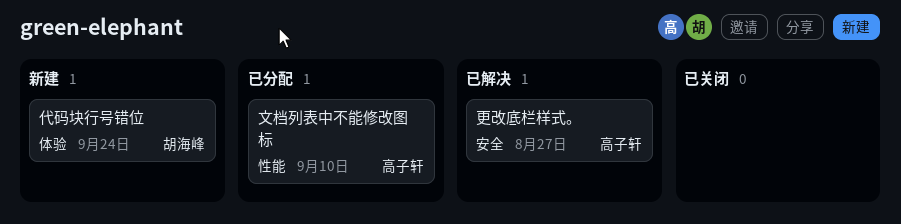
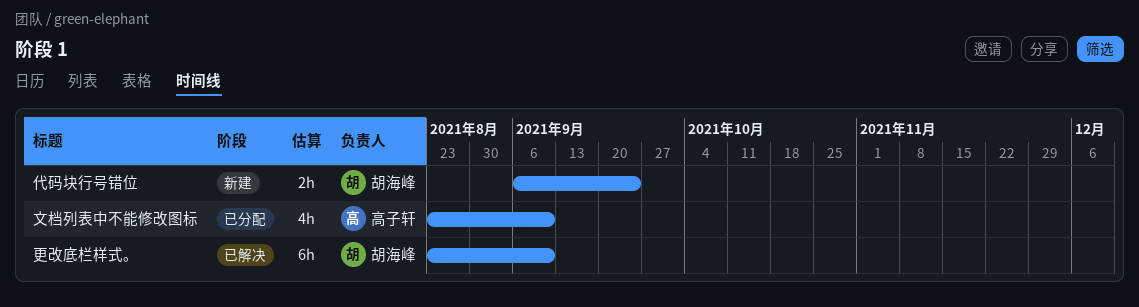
更改底栏样式。, owner: 高子轩 -> 胡海峰
更改底栏样式。, due: Aug 27 -> Sep 10

